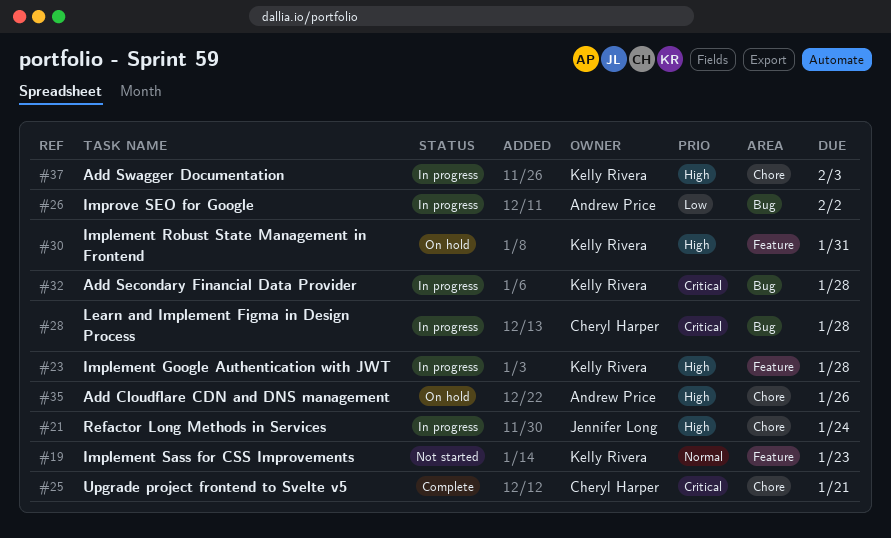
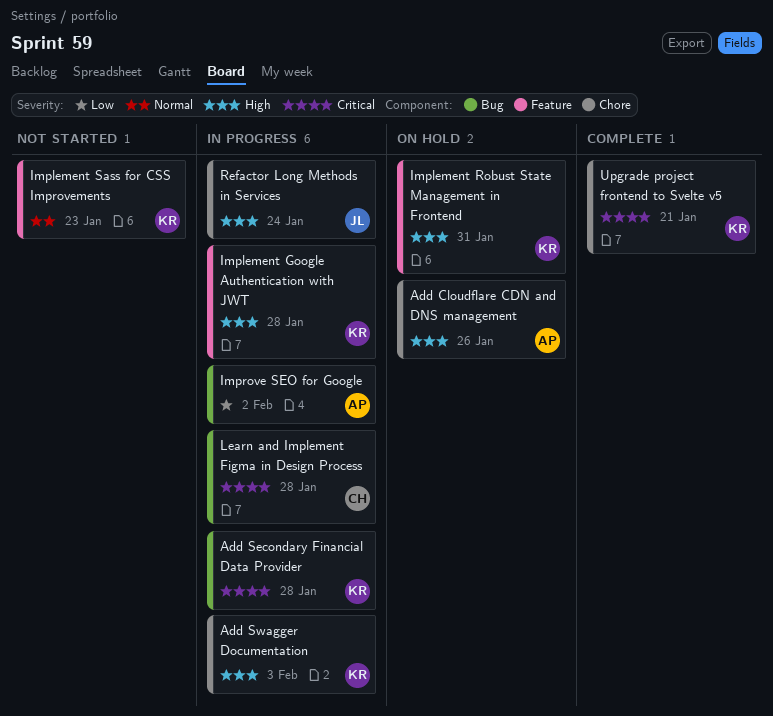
Upgrade project frontend to Svelte v5, owner: Cheryl Harper -> Kelly Rivera

